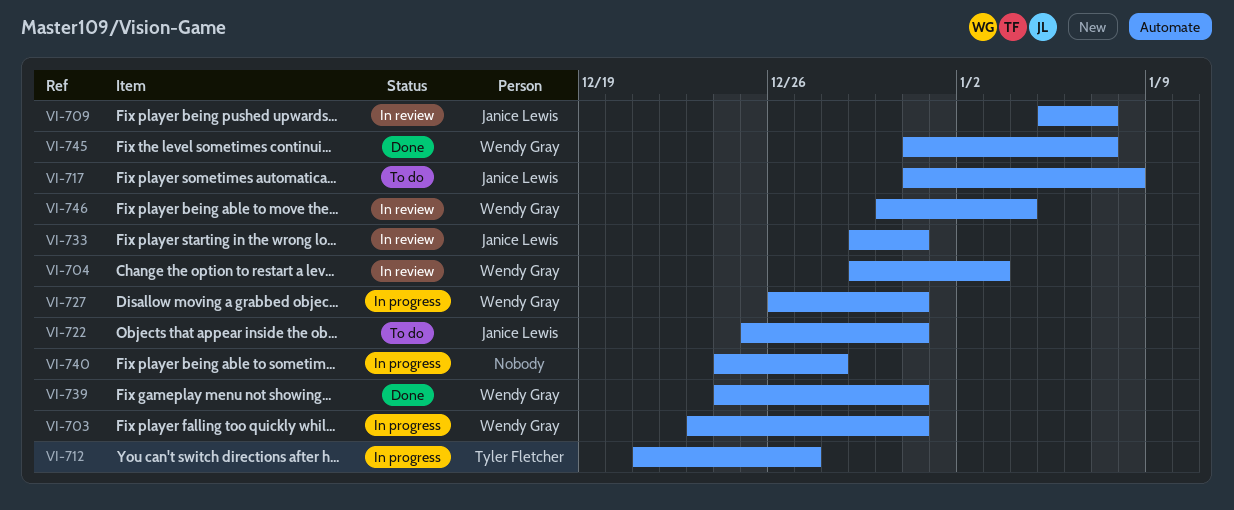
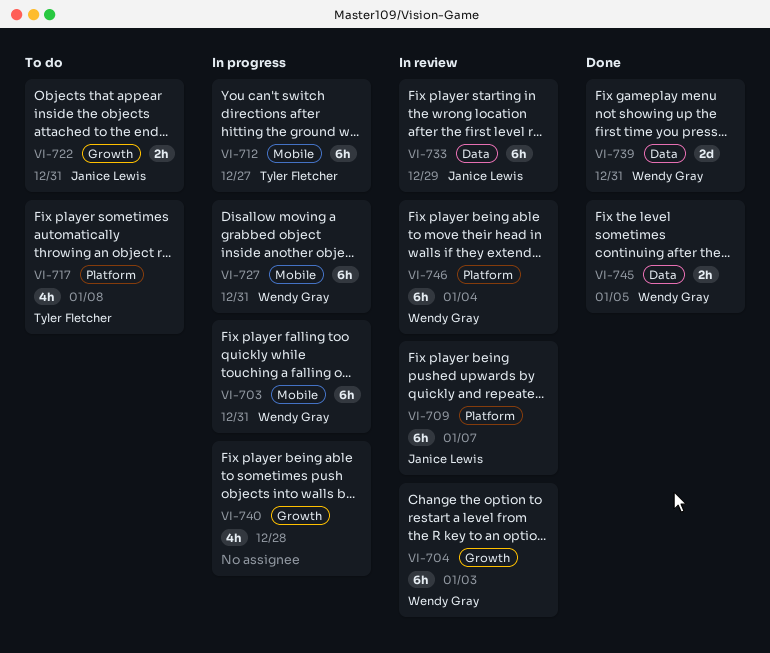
VI-717, owner: Janice Lewis -> Tyler Fletcher
VI-733, due: Dec 31 -> Dec 29
VI-745, due: Jan 7 -> Jan 5

